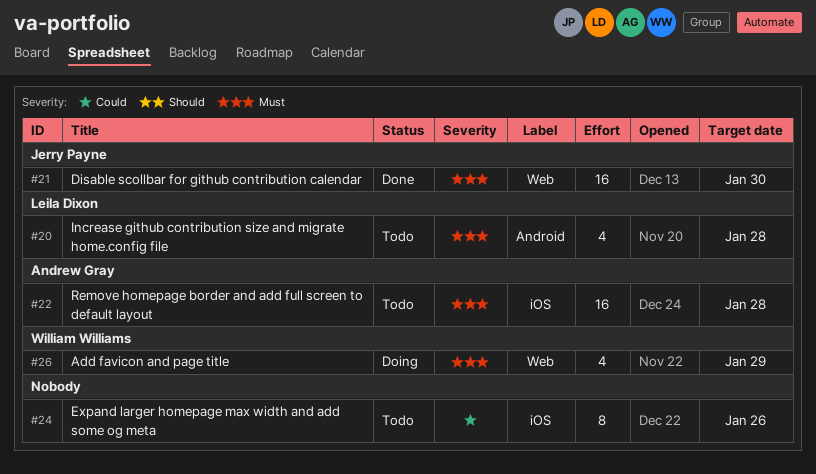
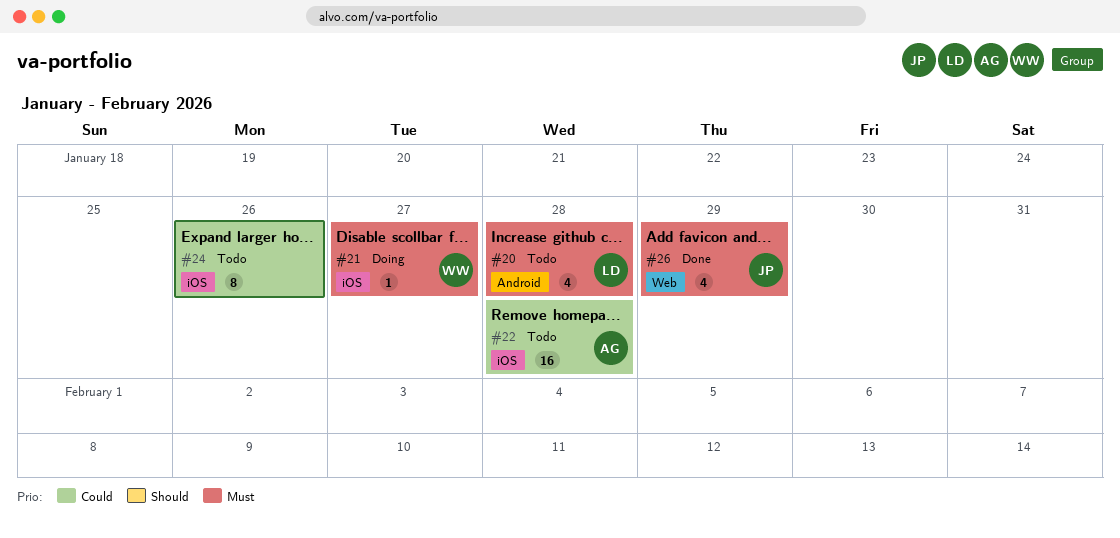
#21, status: Done -> Doing
#21, owner: Jerry Payne -> William Williams
#21, label: Web -> iOS
#21, estimate: 16 -> 1
#21, due: Jan 30 -> Jan 27
#22, priority: Must -> Could
#26, status: Doing -> Done
#26, owner: William Williams -> Jerry Payne

